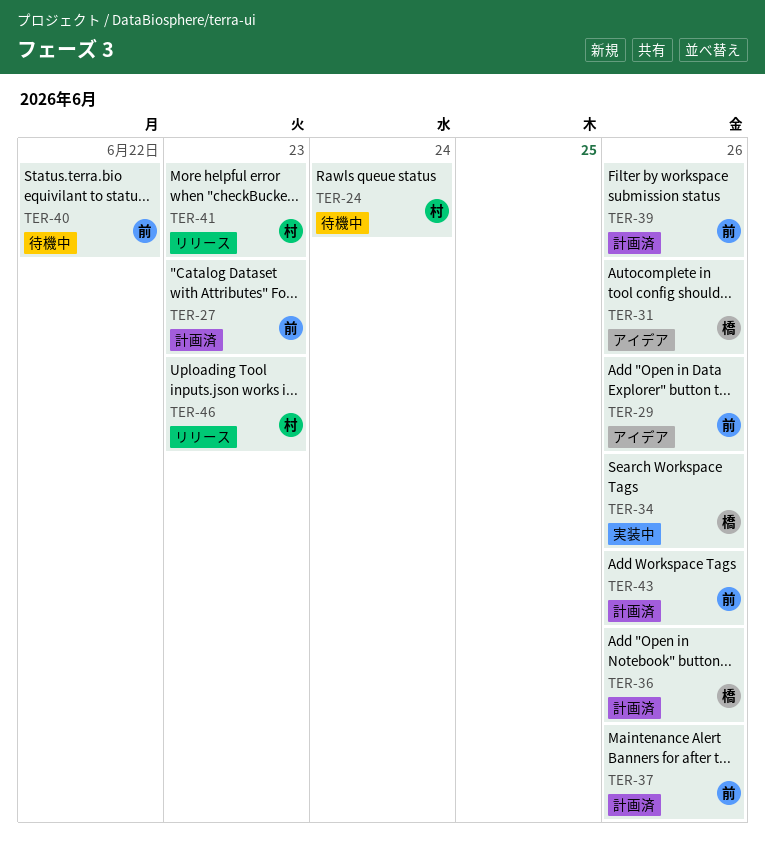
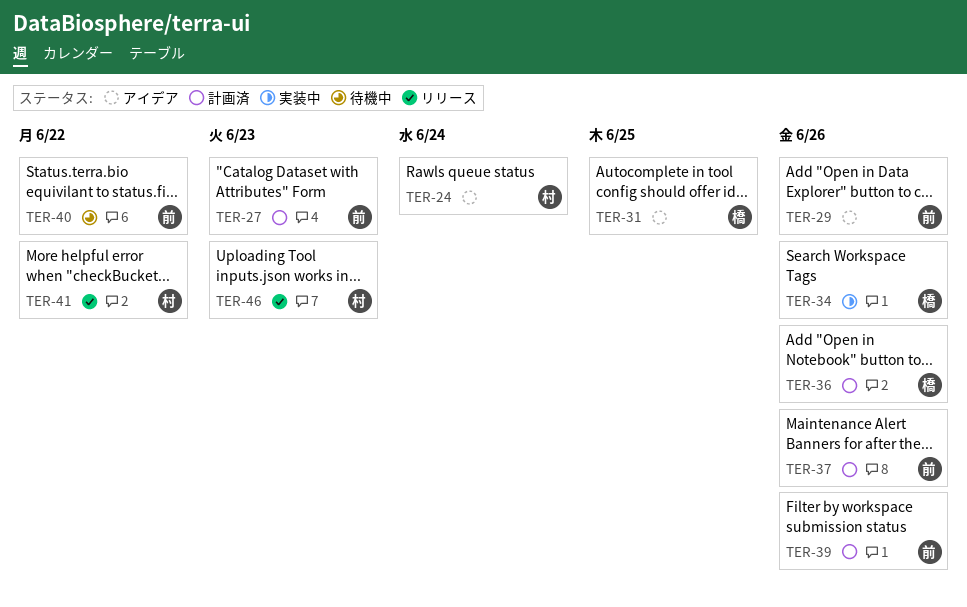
TER-24, status: 待機中 -> アイデア
TER-31, due: Jun 26 -> Jun 25
TER-41, due: Jun 23 -> Jun 22
TER-43: present -> none

